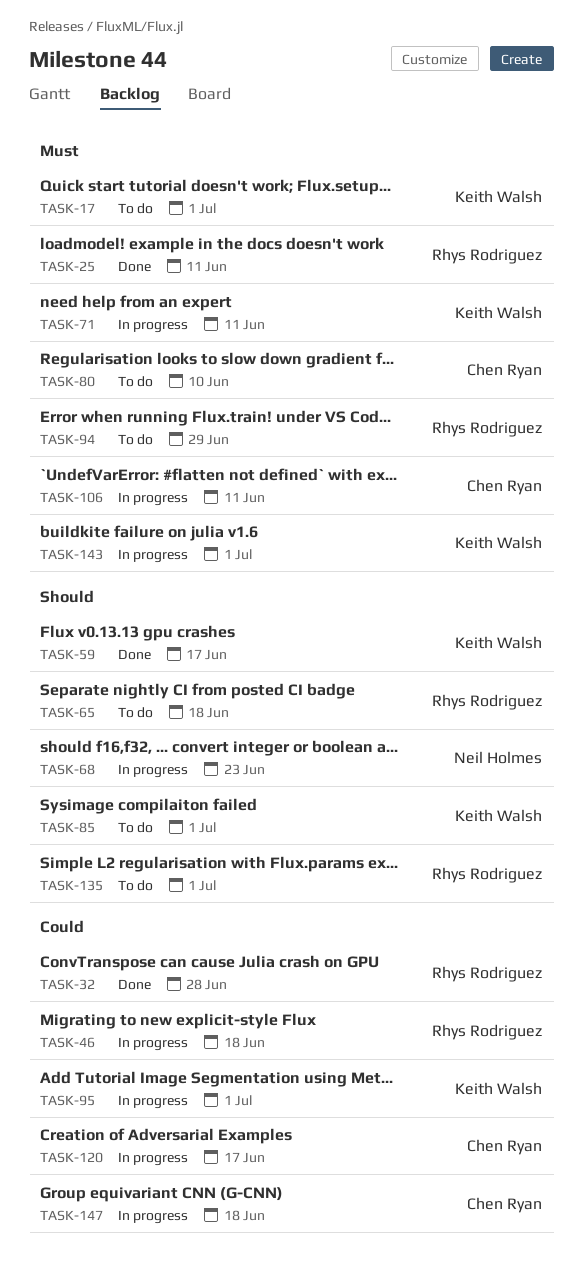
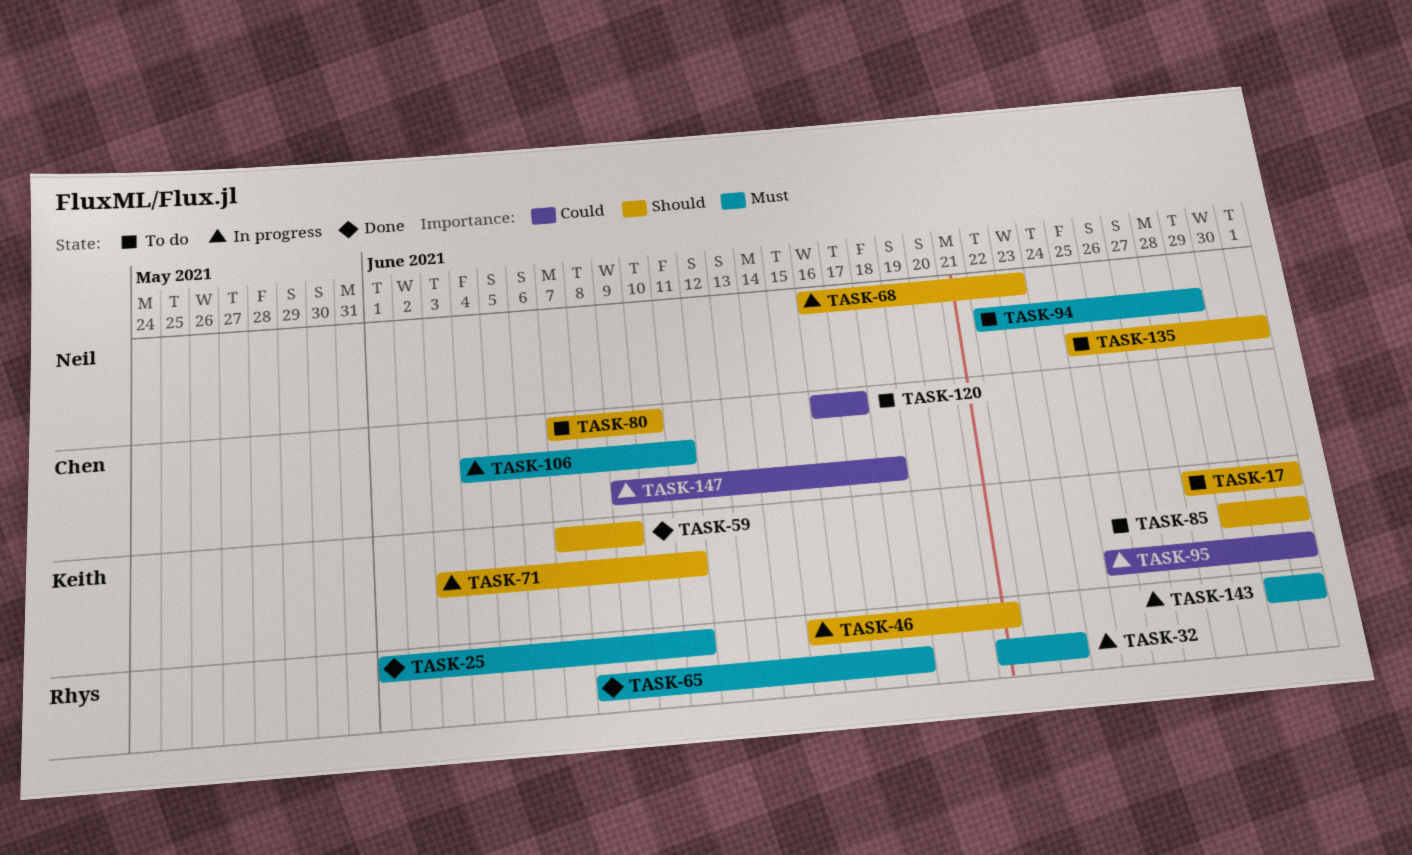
TASK-17, priority: Must -> Should
TASK-32, status: Done -> In progress
TASK-32, priority: Could -> Must
TASK-32, due: Jun 28 -> Jun 23
TASK-46, priority: Could -> Should
TASK-46, due: Jun 18 -> Jun 21
TASK-59, due: Jun 17 -> Jun 9
TASK-65, status: To do -> Done
TASK-65, priority: Should -> Must
TASK-71, priority: Must -> Should
TASK-80, priority: Must -> Should
TASK-94, owner: Rhys Rodriguez -> Neil Holmes
TASK-120, status: In progress -> To do
TASK-135, owner: Rhys Rodriguez -> Neil Holmes
TASK-143, owner: Keith Walsh -> Rhys Rodriguez

